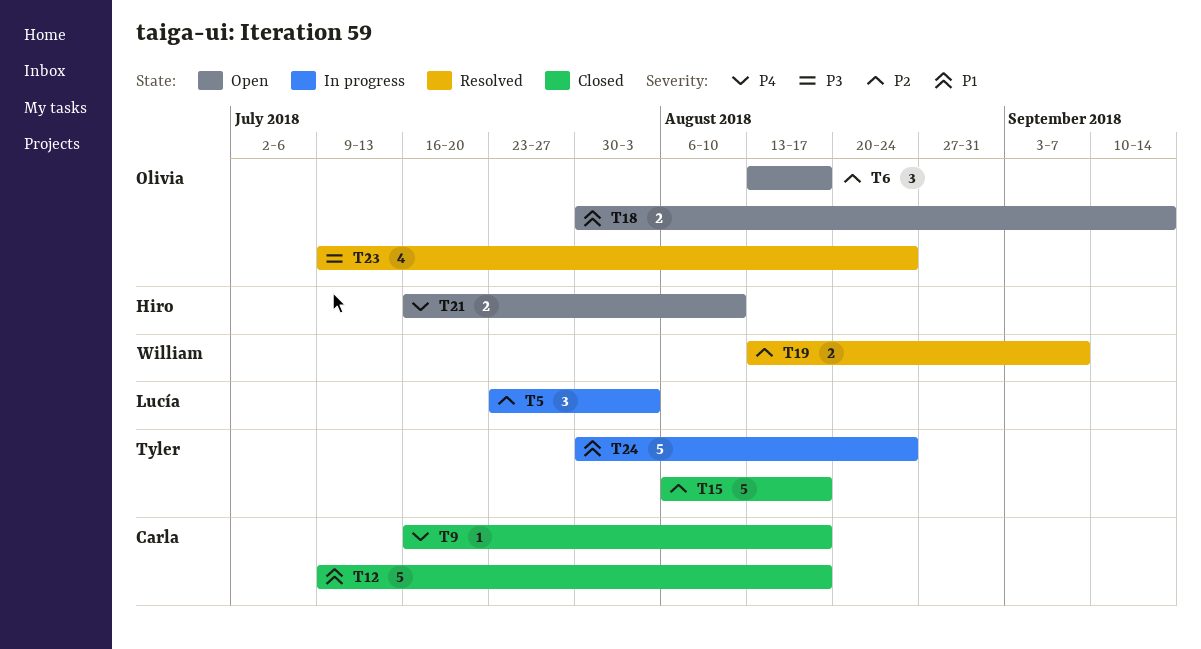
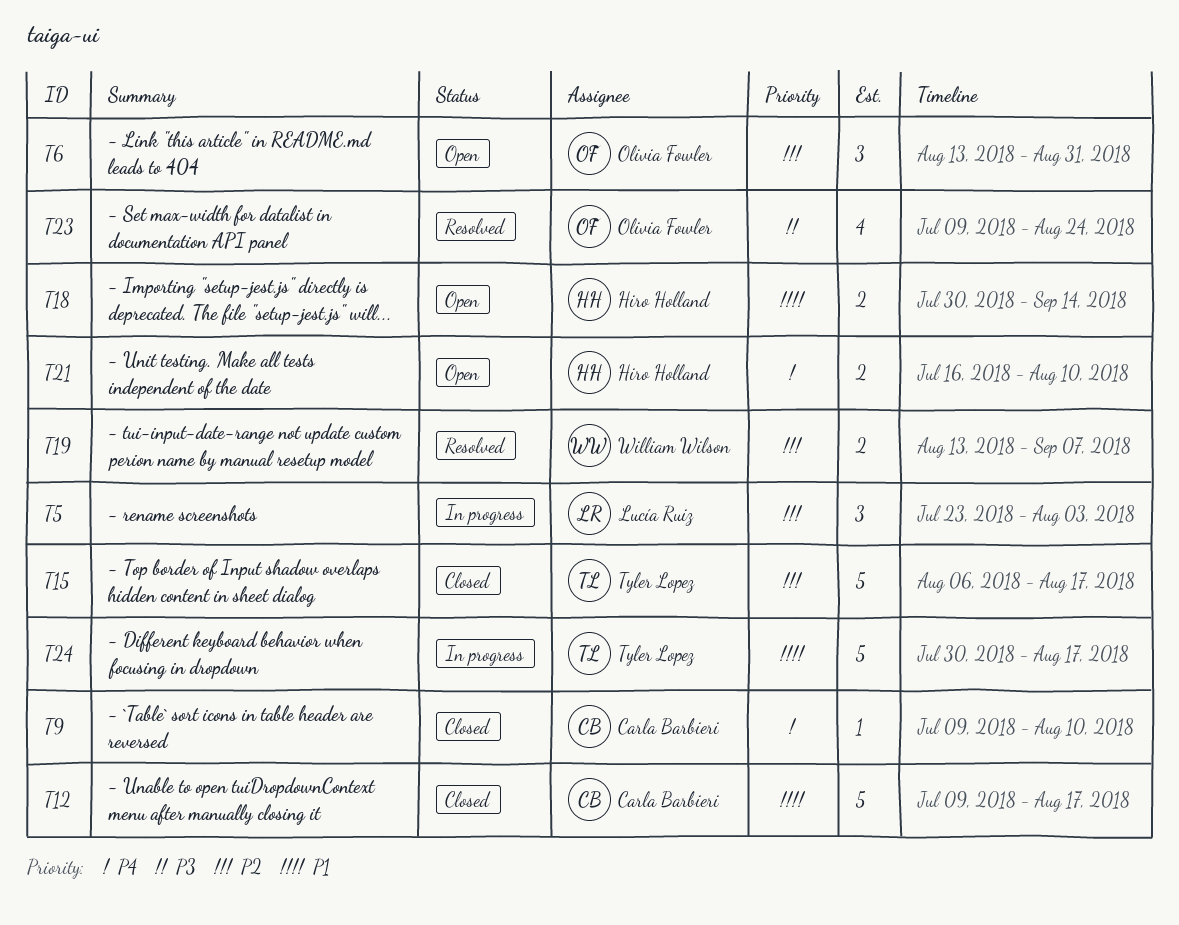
T6, due: Aug 17 -> Aug 31
T9, start: Jul 16 -> Jul 9
T9, due: Aug 17 -> Aug 10
T18, owner: Olivia Fowler -> Hiro Holland
T24, due: Aug 24 -> Aug 17

